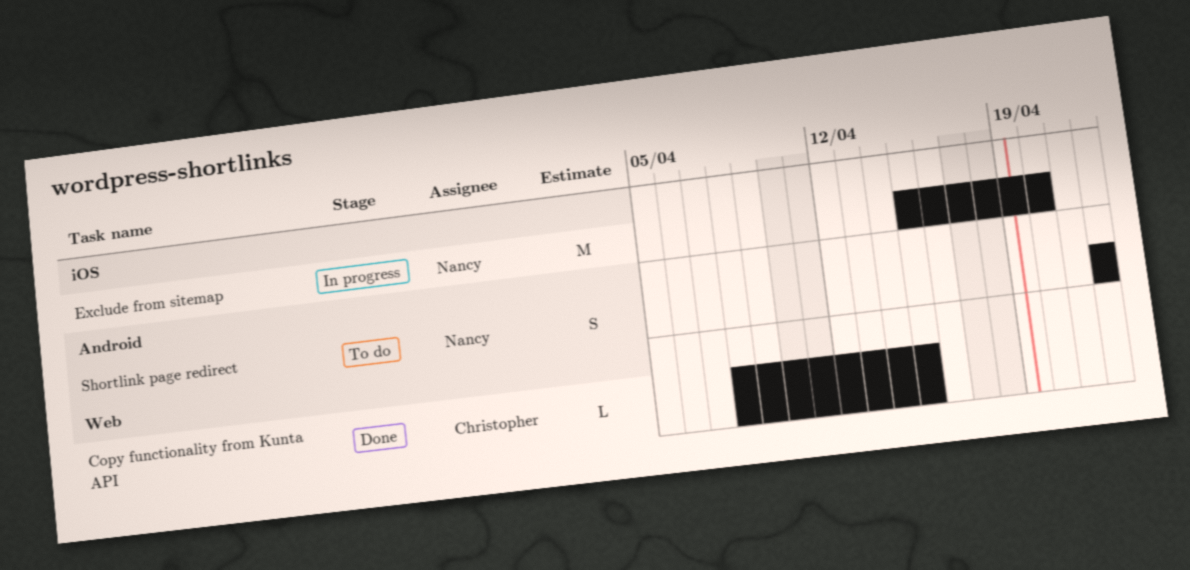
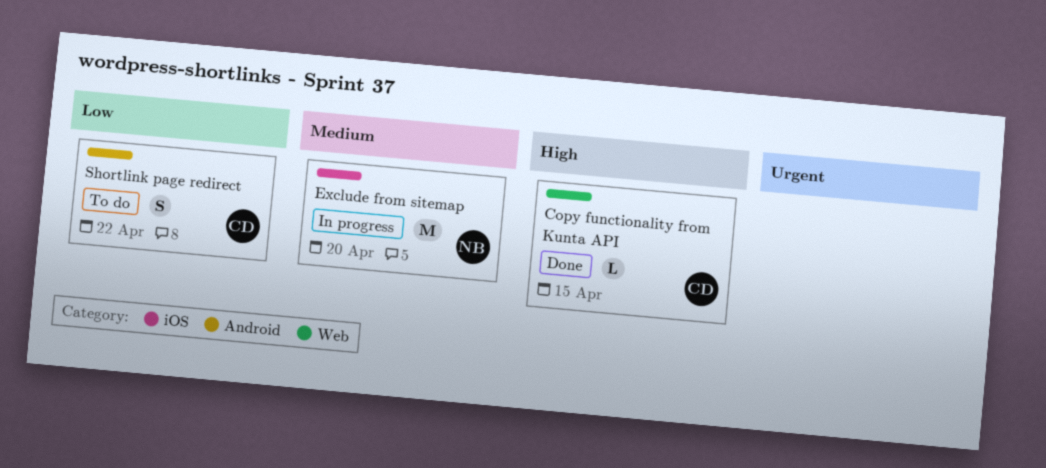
Shortlink page redirect, owner: Nancy -> Christopher

